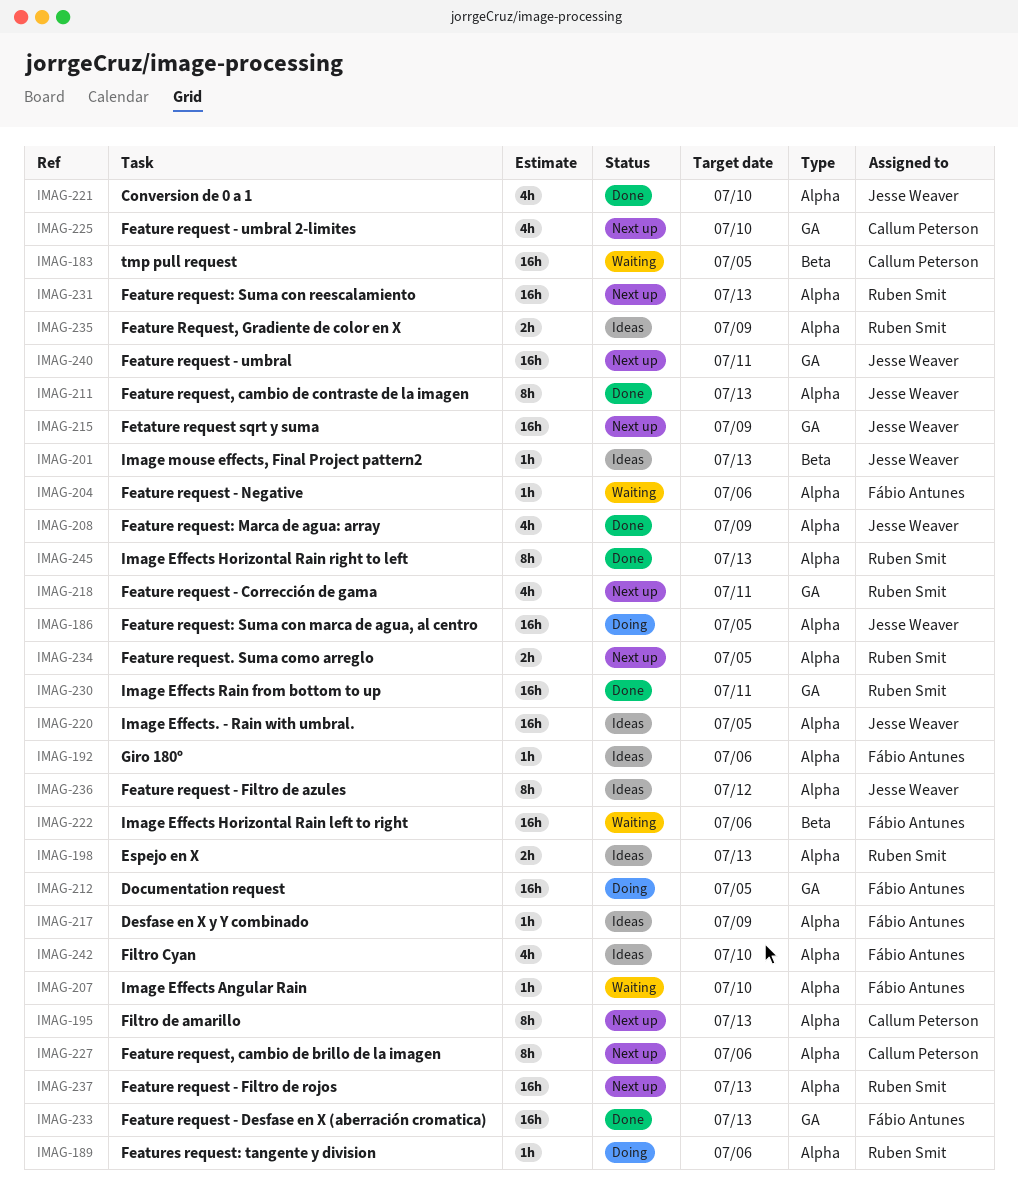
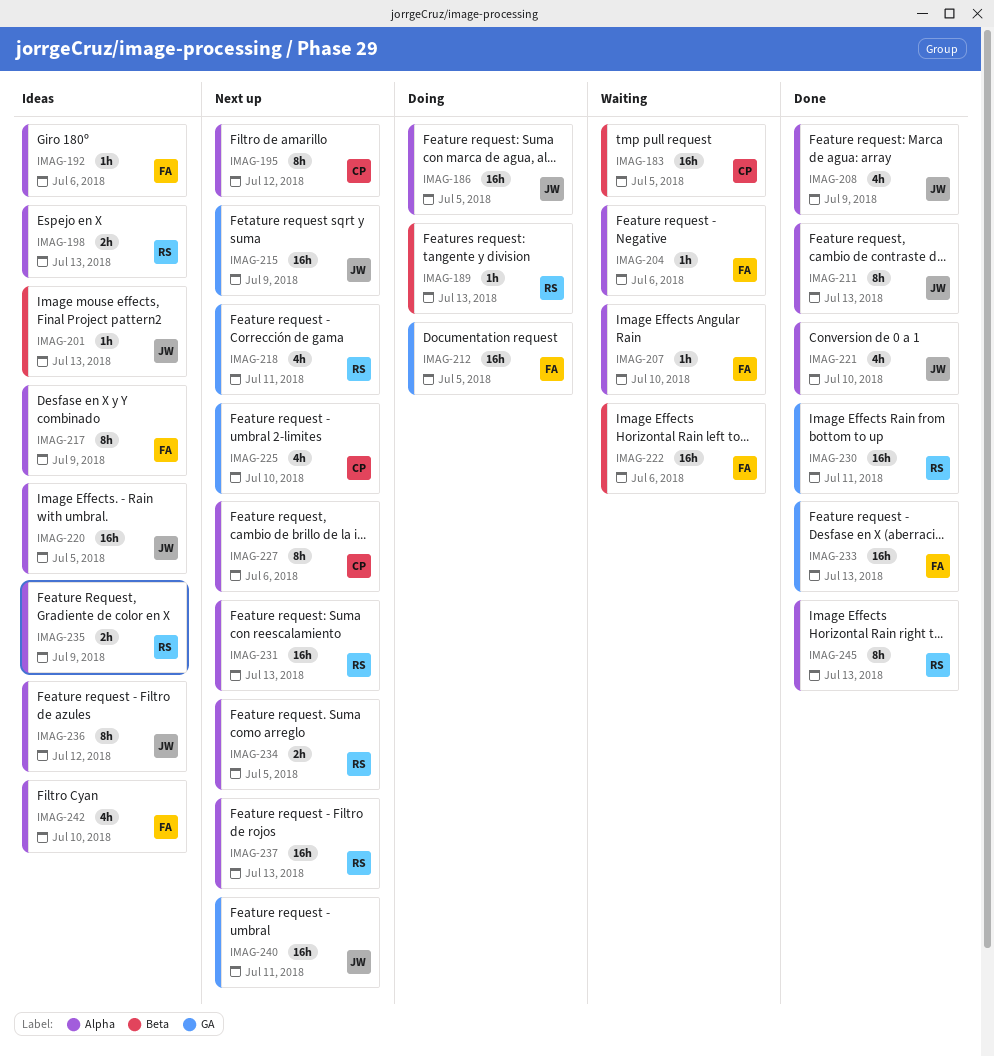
IMAG-189, label: Alpha -> Beta
IMAG-189, due: Jul 6 -> Jul 13
IMAG-195, due: Jul 13 -> Jul 12
IMAG-217, estimate: 1h -> 8h

